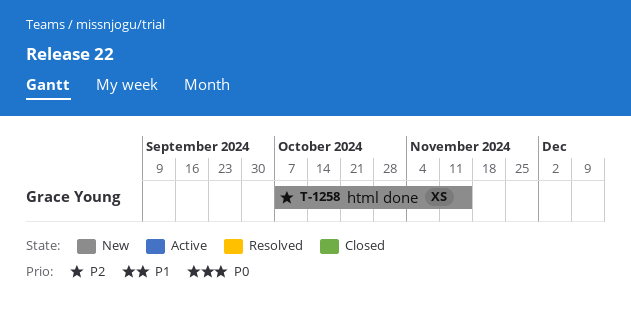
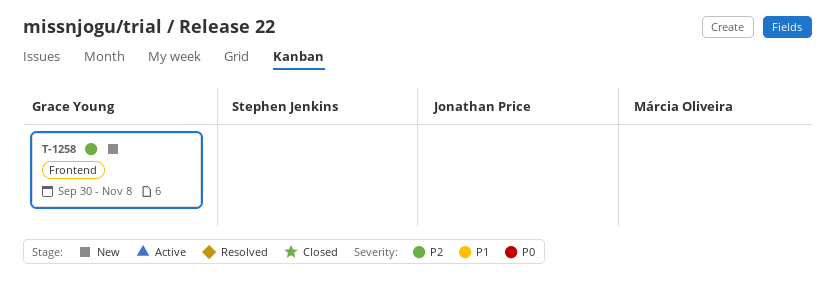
T-1258, start: Oct 7 -> Sep 30
T-1258, due: Nov 15 -> Nov 8

